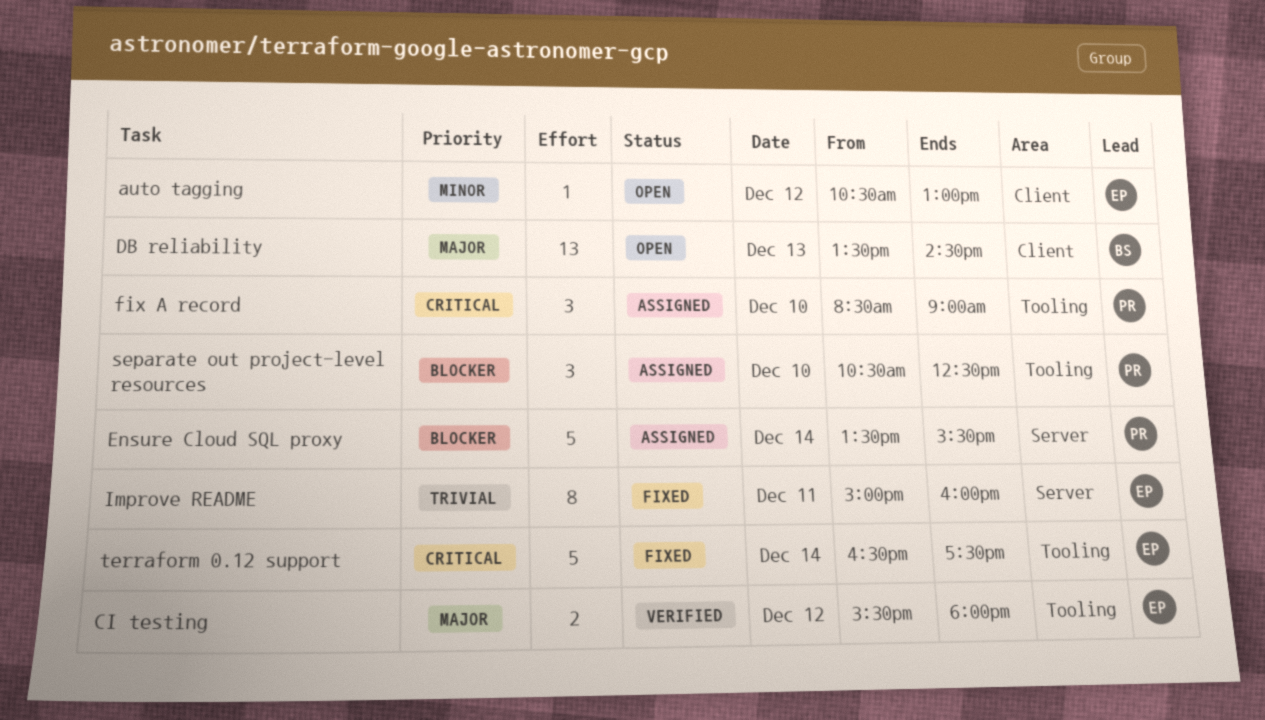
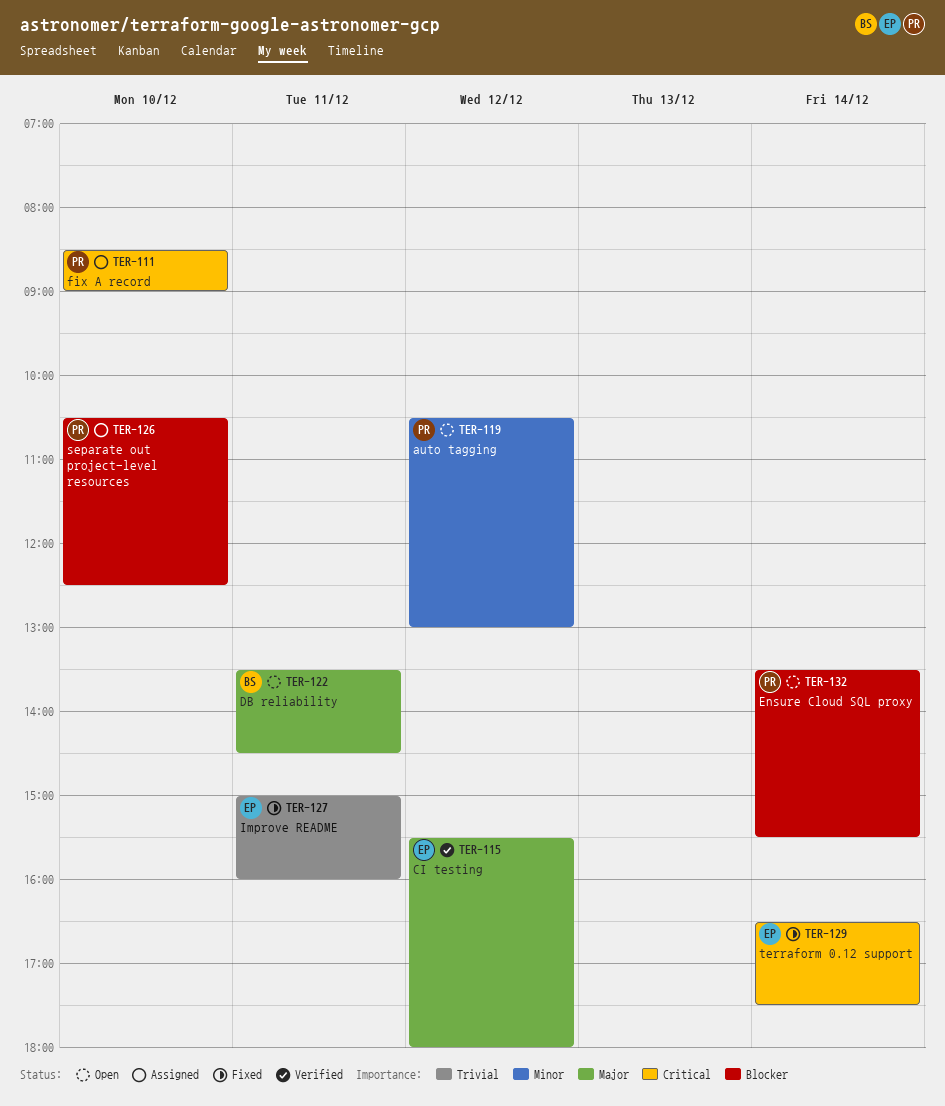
auto tagging, owner: EP -> PR
DB reliability, day: Dec 13 -> Dec 11
Ensure Cloud SQL proxy, status: Assigned -> Open

